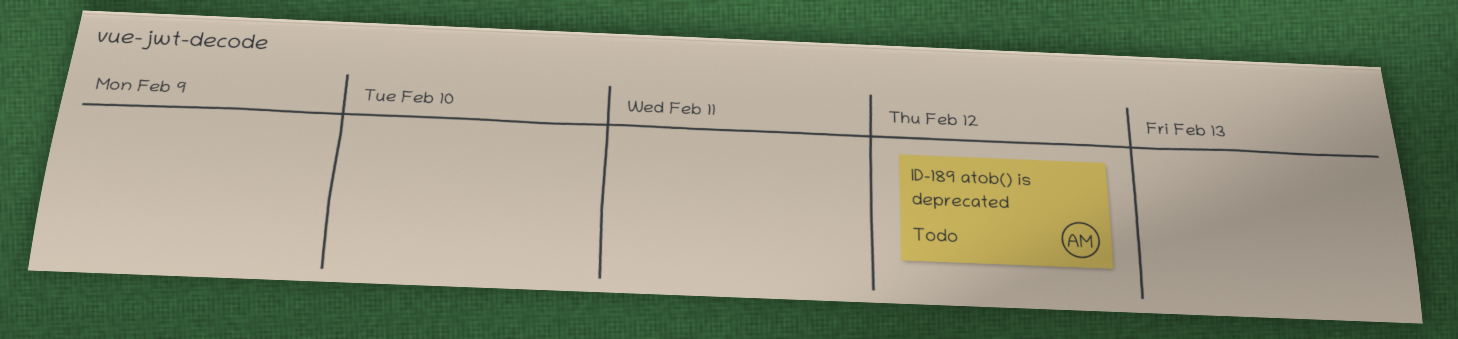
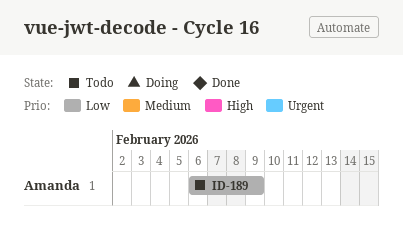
ID-189, due: Feb 12 -> Feb 9

